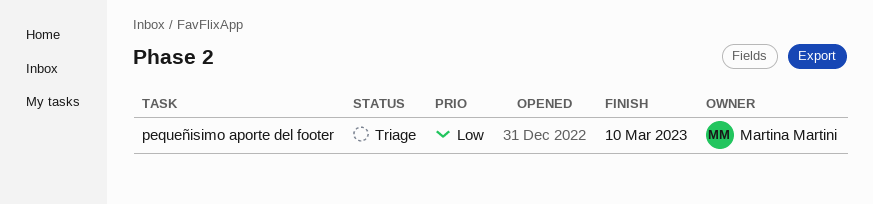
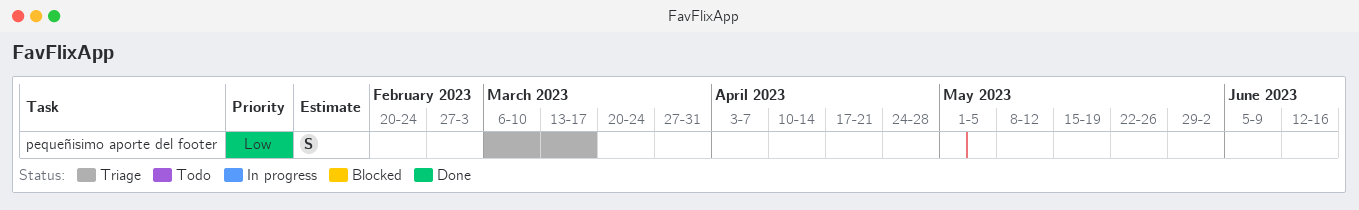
pequeñisimo aporte del footer, due: Mar 10 -> Mar 17

